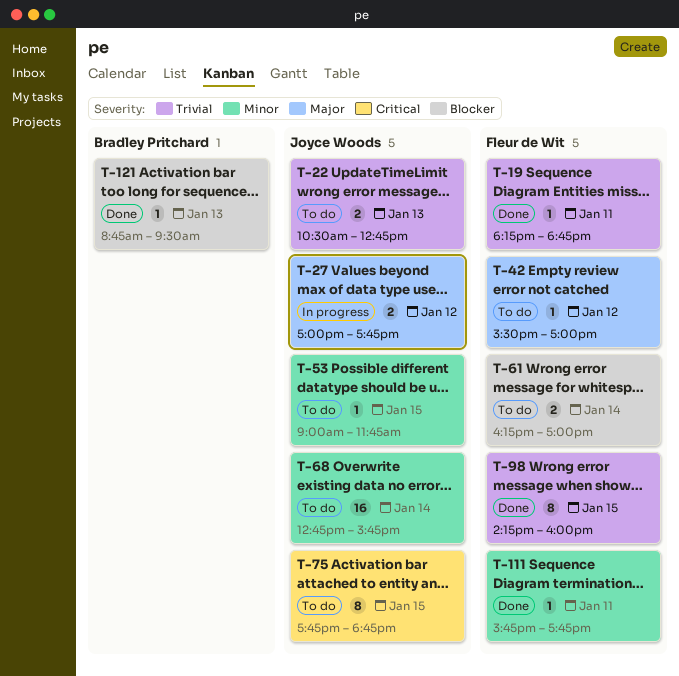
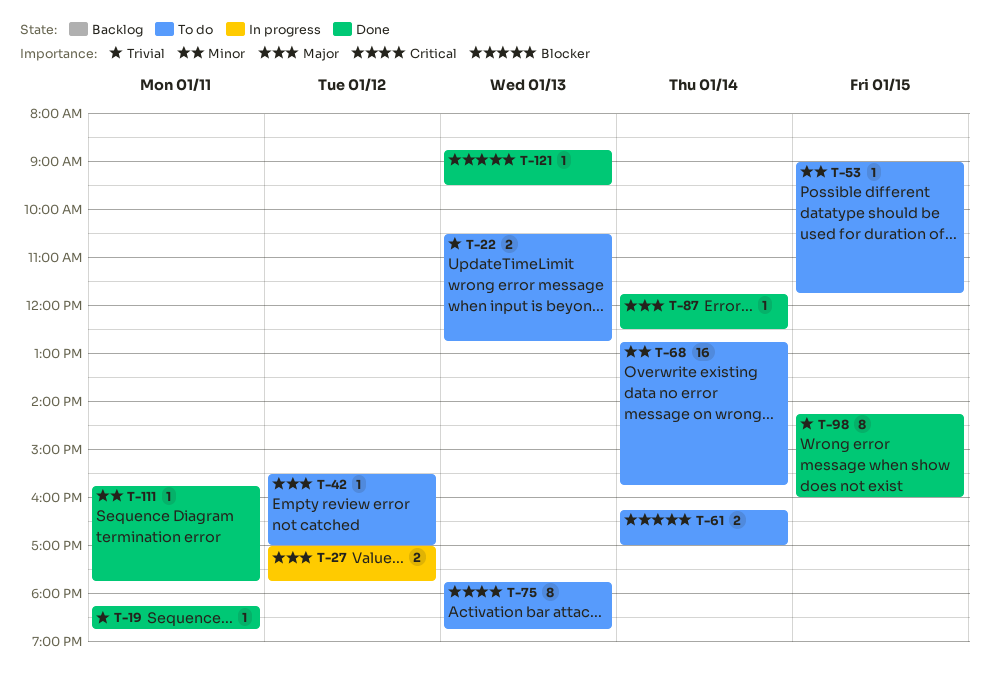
T-75, day: Jan 15 -> Jan 13
T-87: none -> present

